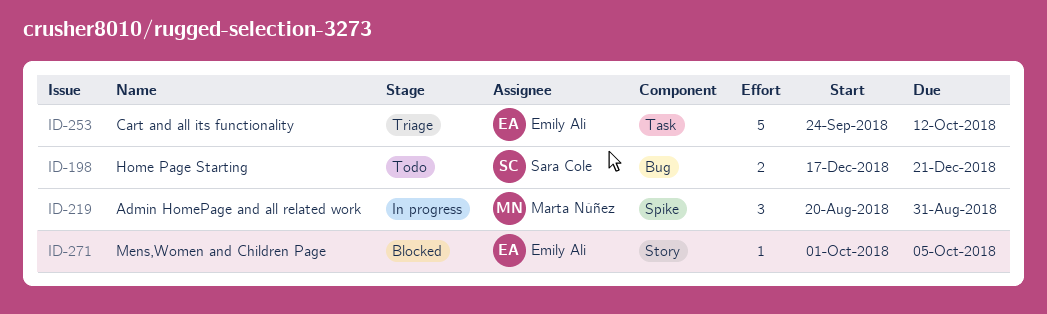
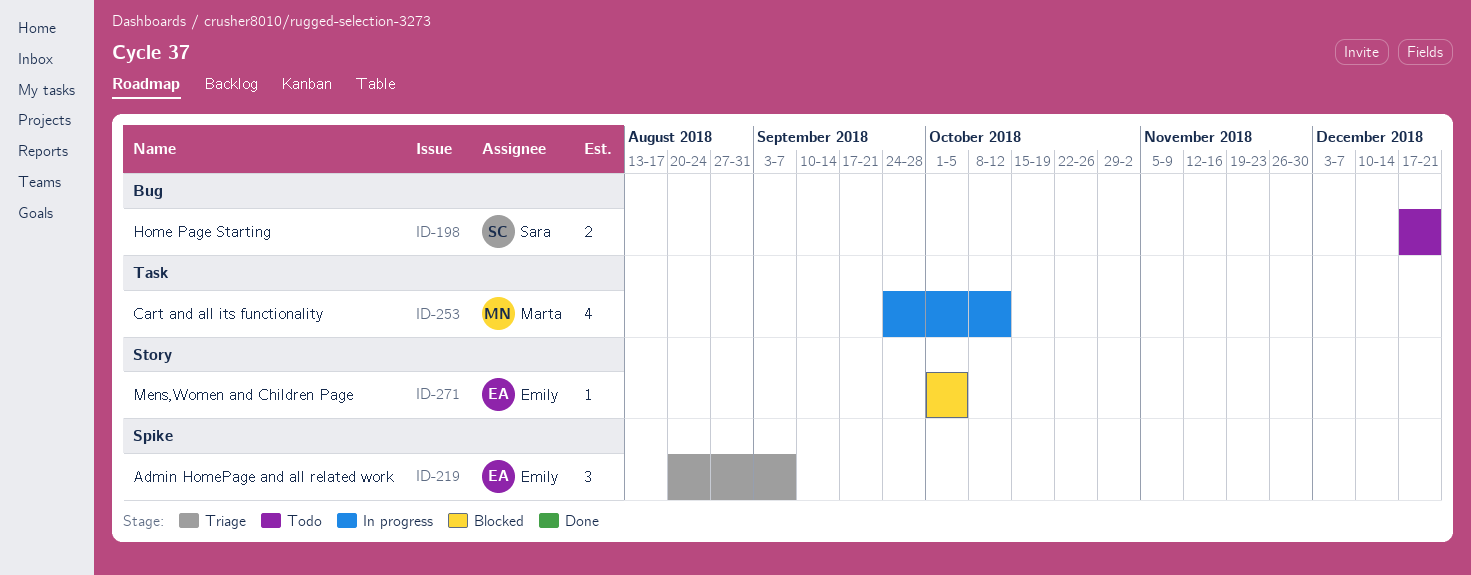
ID-219, status: In progress -> Triage
ID-219, owner: Marta Núñez -> Emily Ali
ID-219, due: Aug 31 -> Sep 7
ID-253, status: Triage -> In progress
ID-253, owner: Emily Ali -> Marta Núñez
ID-253, estimate: 5 -> 4

